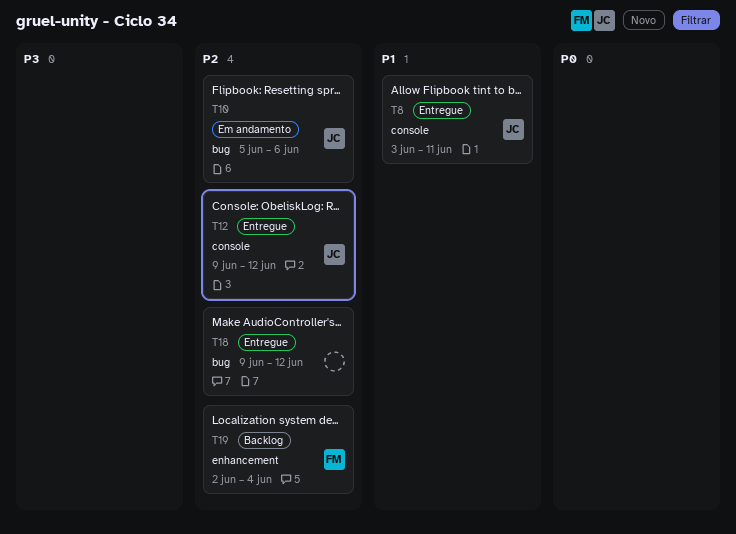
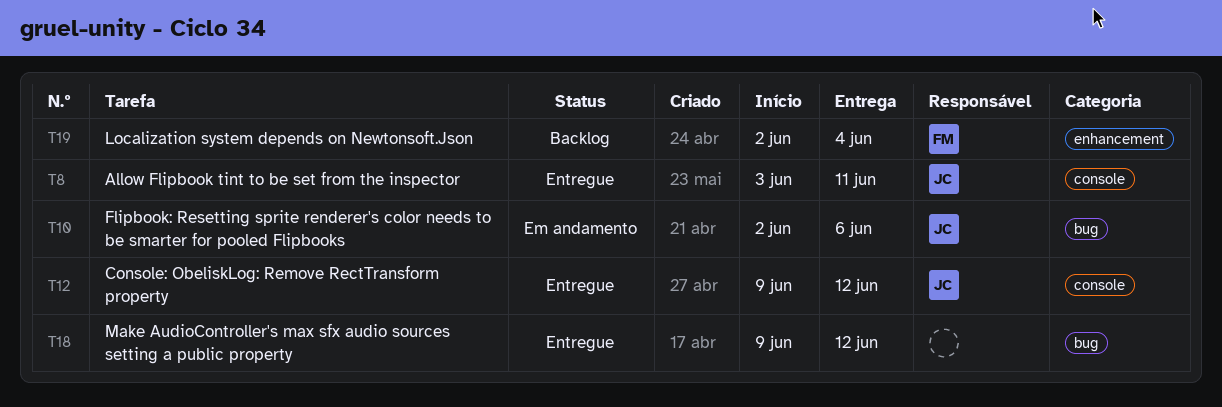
T10, start: Jun 5 -> Jun 2

